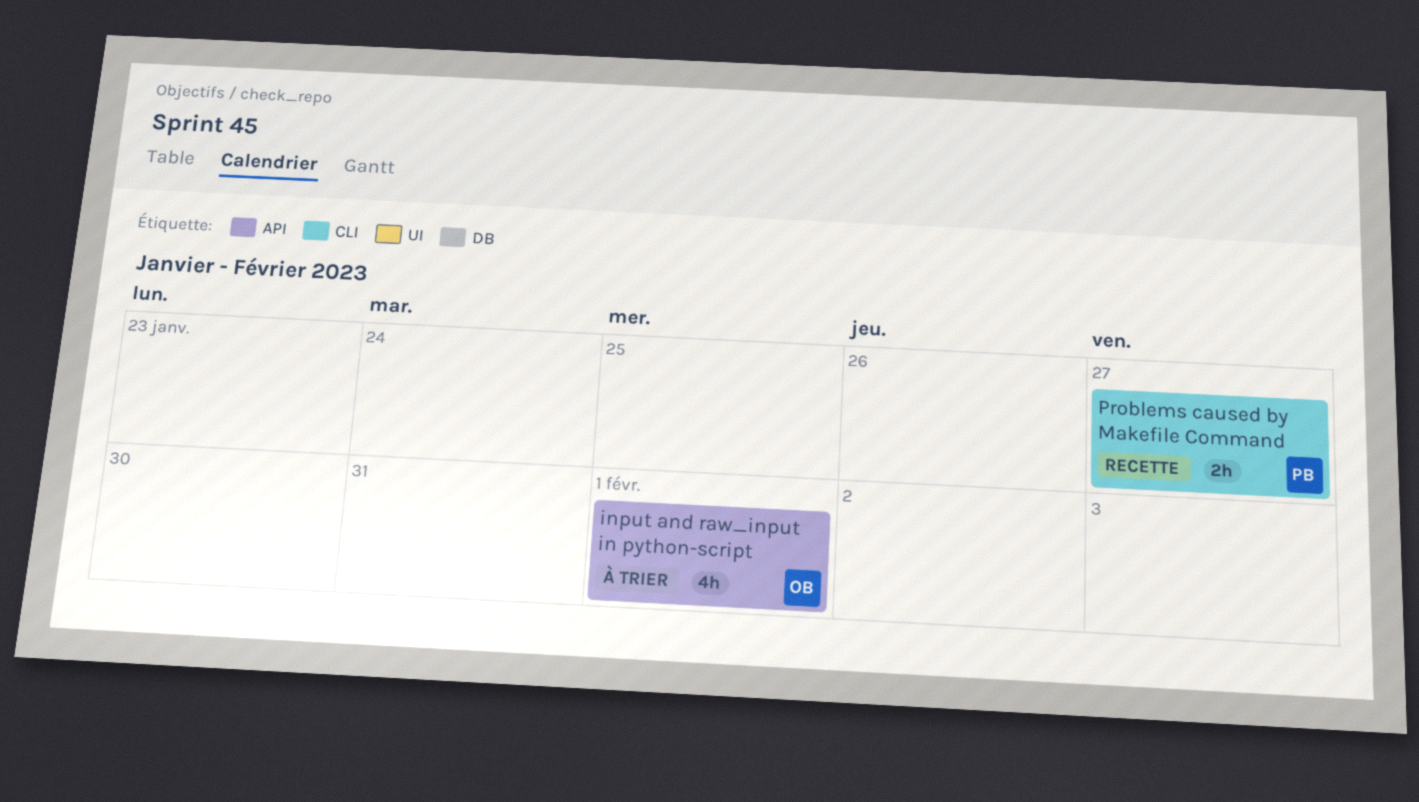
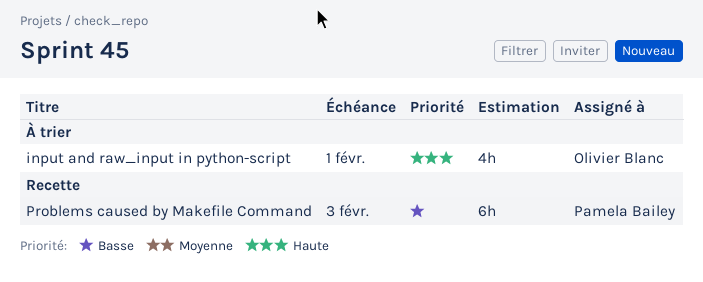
Problems caused by Makefile Command, estimate: 2h -> 6h
Problems caused by Makefile Command, due: Jan 27 -> Feb 3

